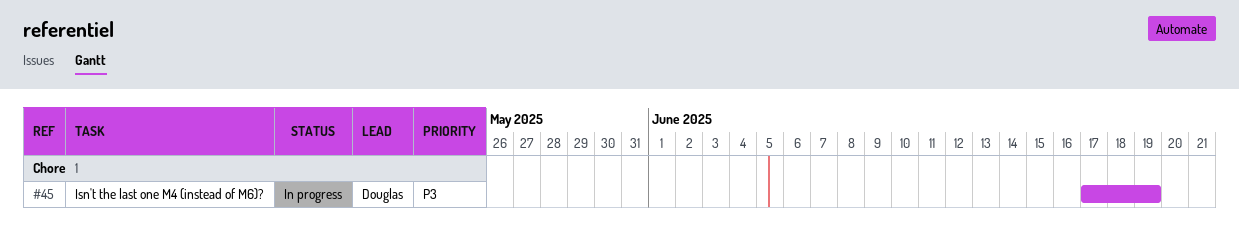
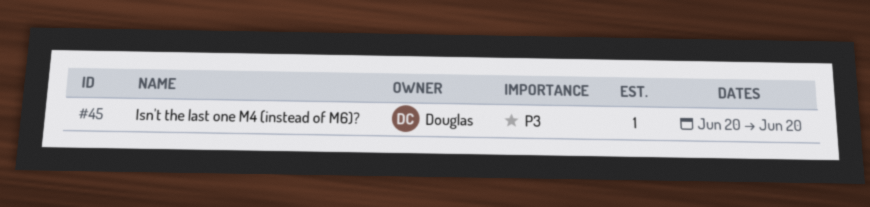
#45, start: Jun 17 -> Jun 20
#45, due: Jun 19 -> Jun 20

